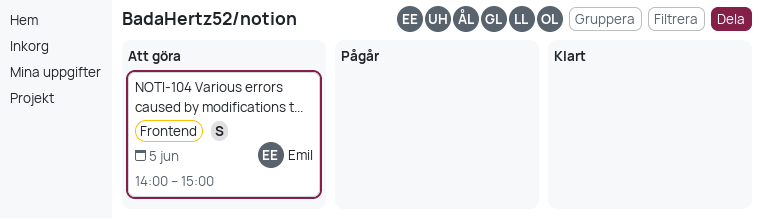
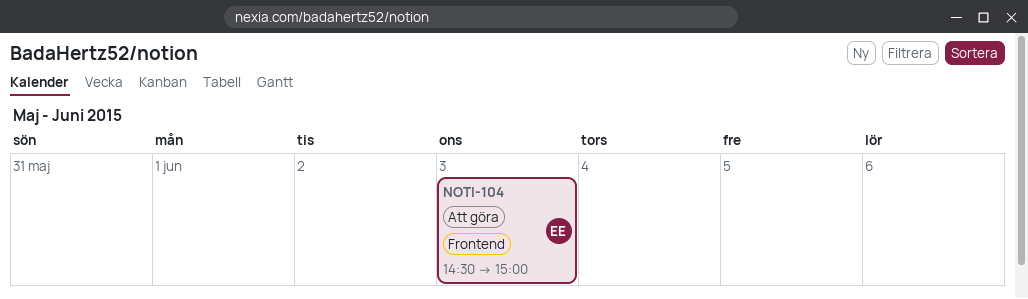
NOTI-104, day: Jun 5 -> Jun 3
NOTI-104, begins: 14:00 -> 14:30

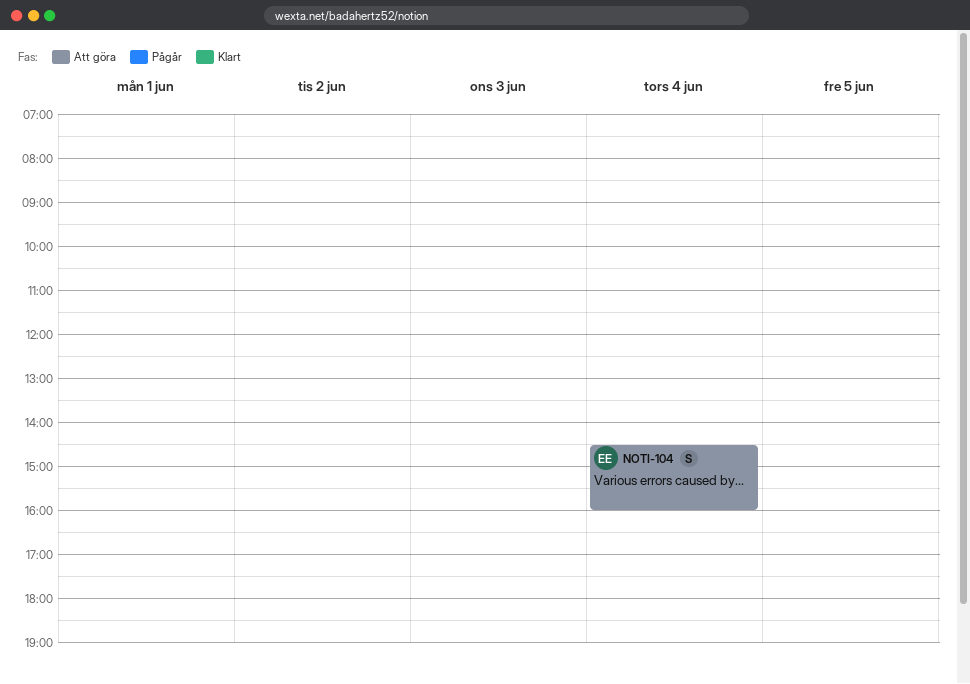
NOTI-104, day: Jun 3 -> Jun 4
NOTI-104, ends: 15:00 -> 16:00

